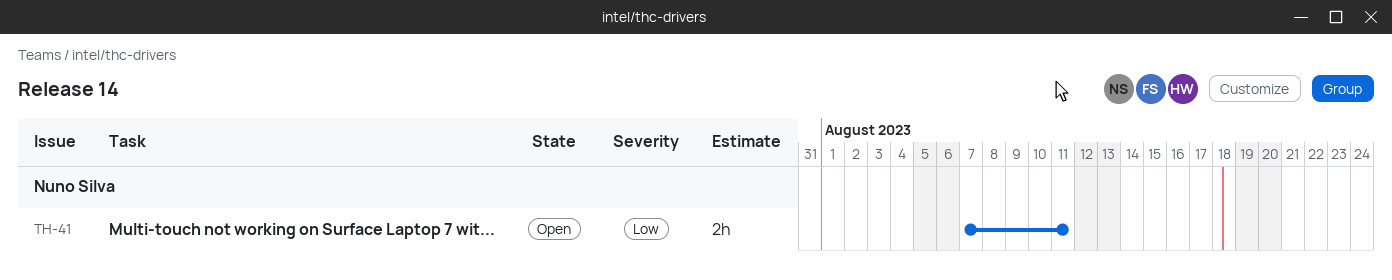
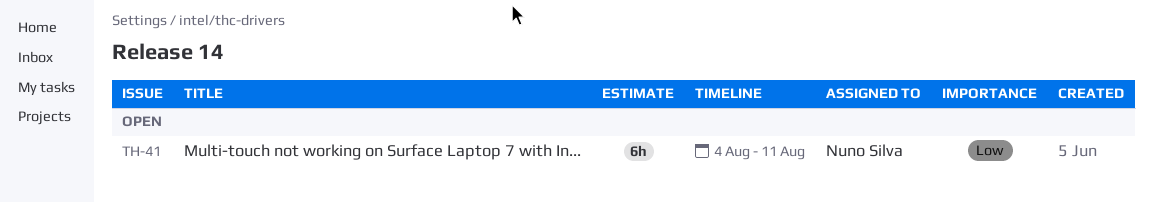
TH-41, estimate: 2h -> 6h
TH-41, start: Aug 7 -> Aug 4

